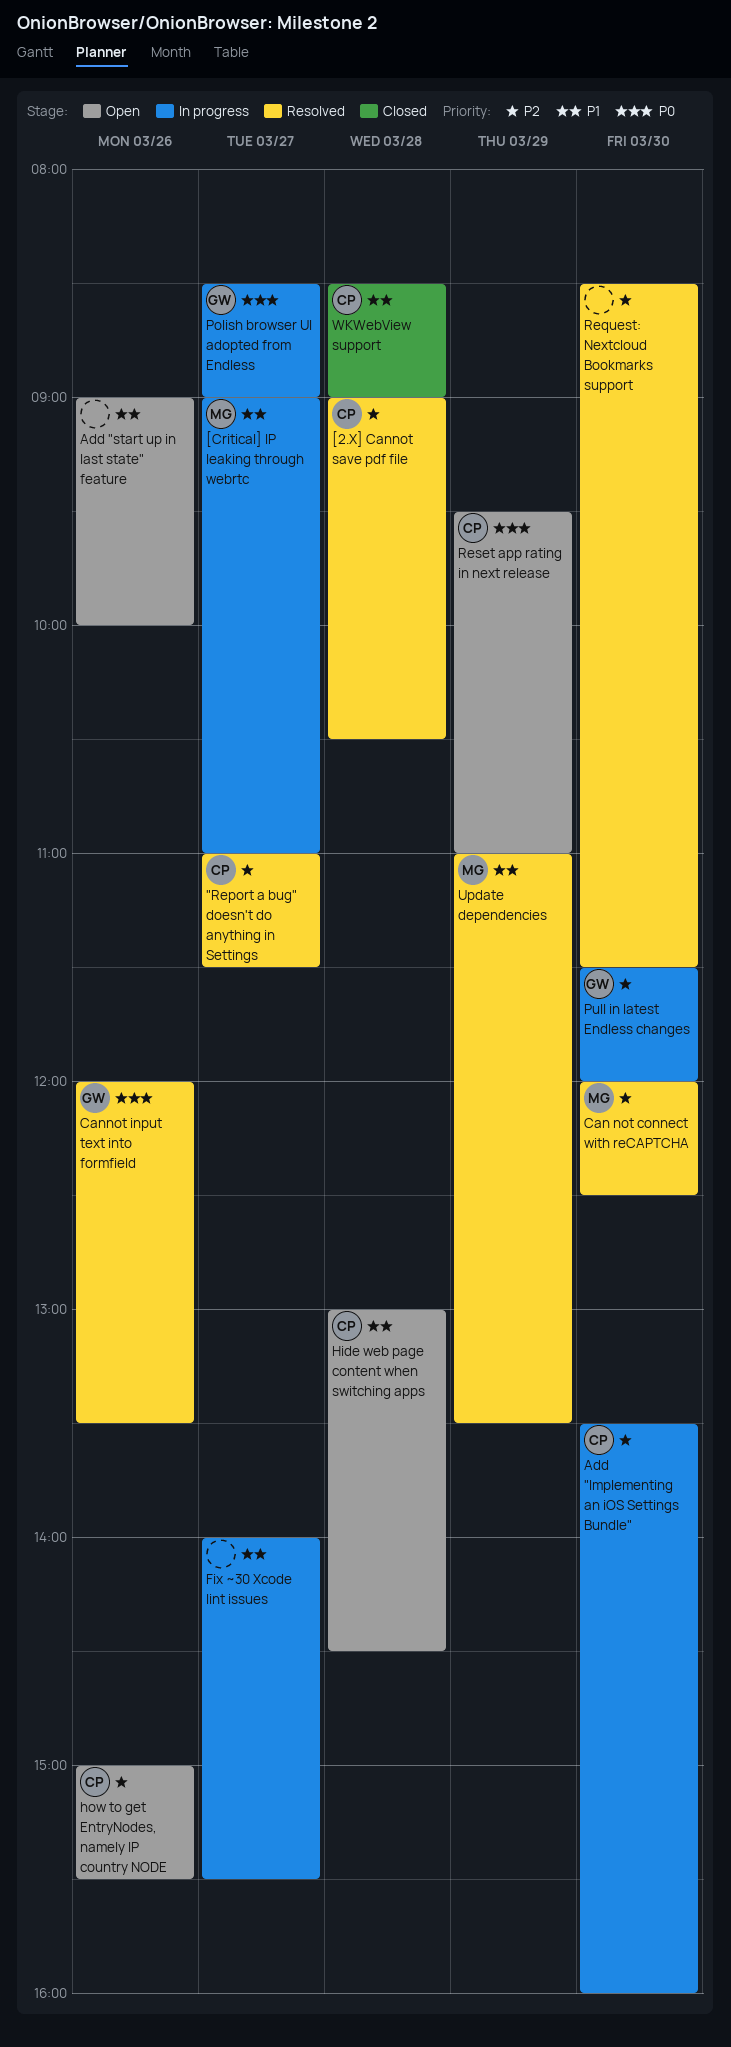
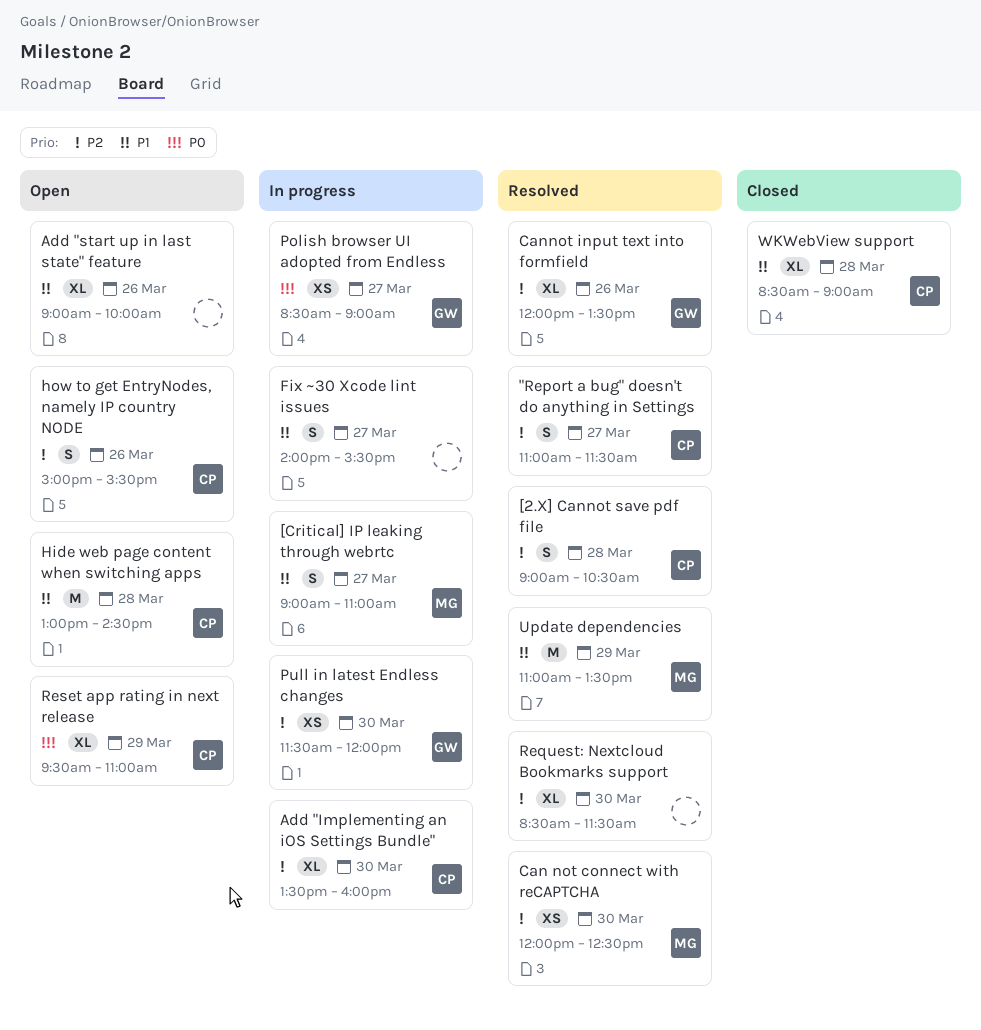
Cannot input text into formfield, priority: P0 -> P2

